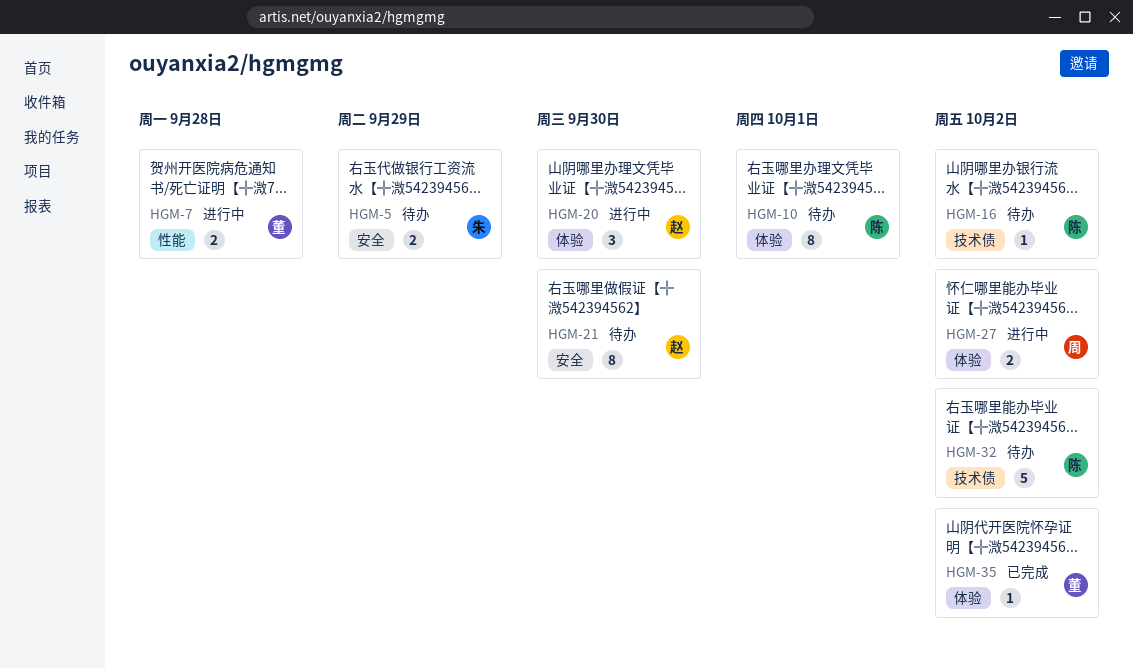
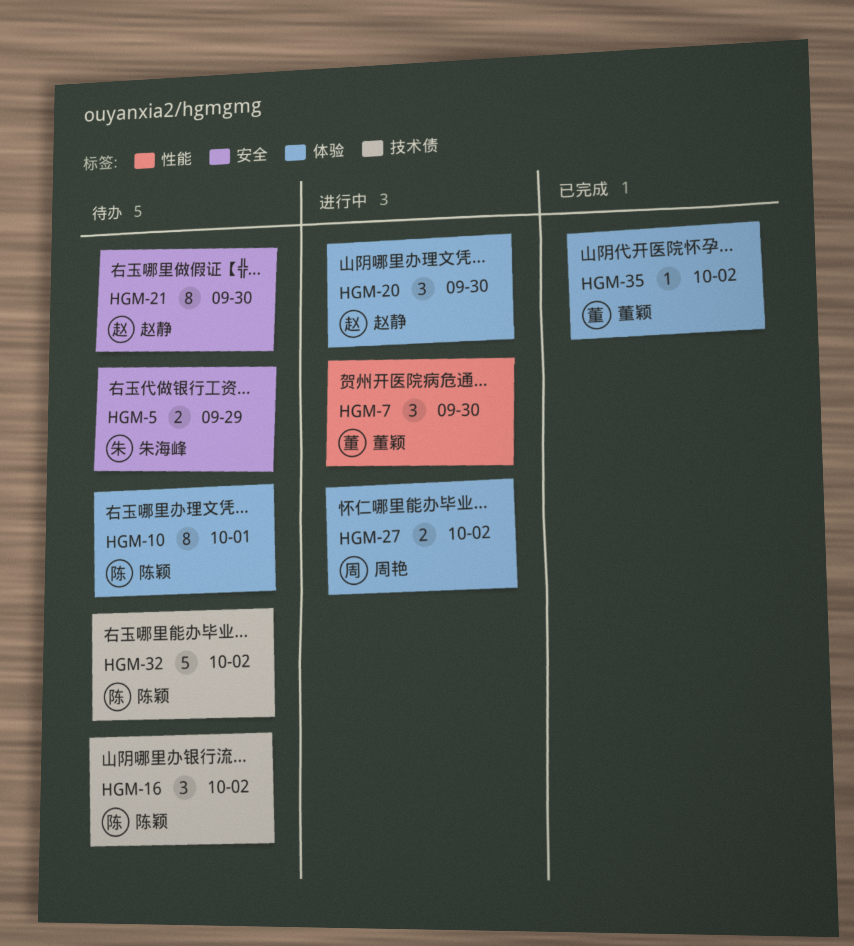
HGM-7, estimate: 2 -> 3
HGM-7, due: Sep 28 -> Sep 30
HGM-16, estimate: 1 -> 3

